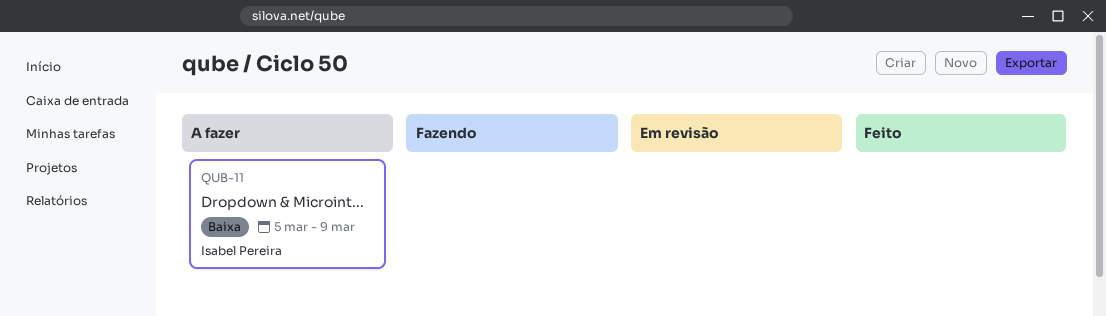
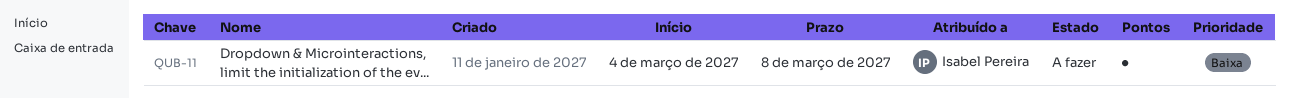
QUB-11, start: Mar 5 -> Mar 4
QUB-11, due: Mar 9 -> Mar 8

